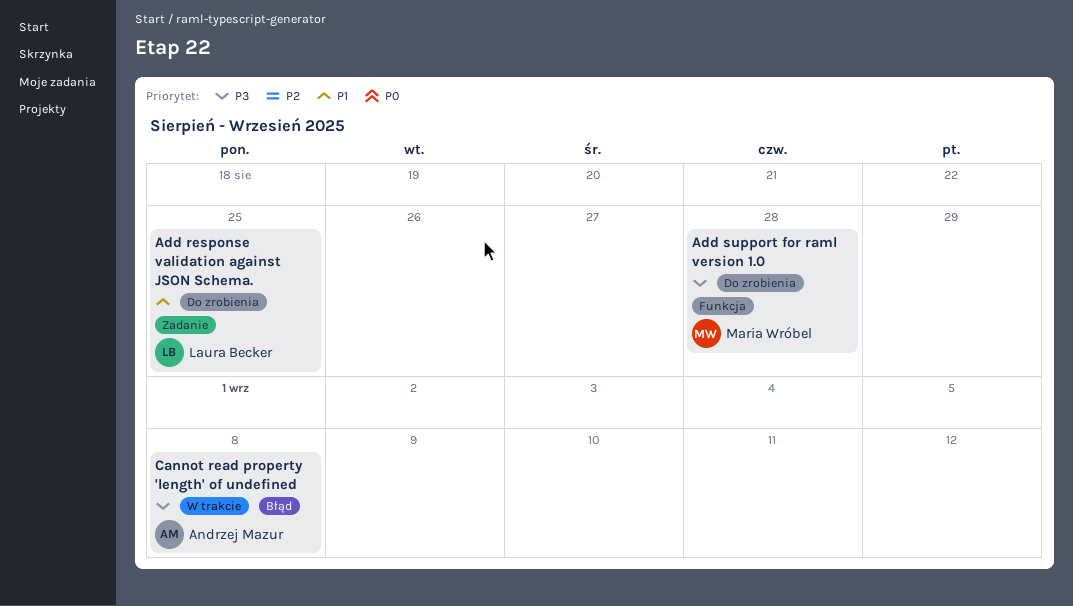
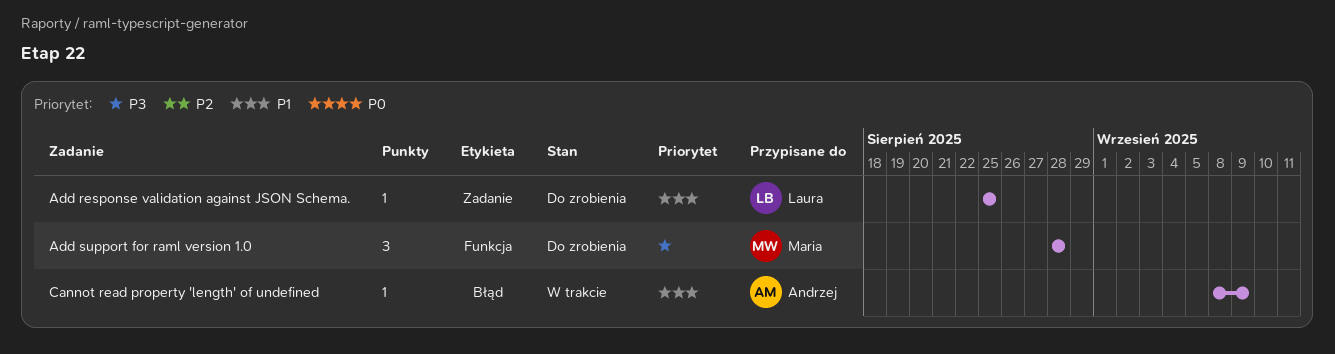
Cannot read property 'length' of undefined, priority: P3 -> P1
Cannot read property 'length' of undefined, due: Sep 8 -> Sep 9

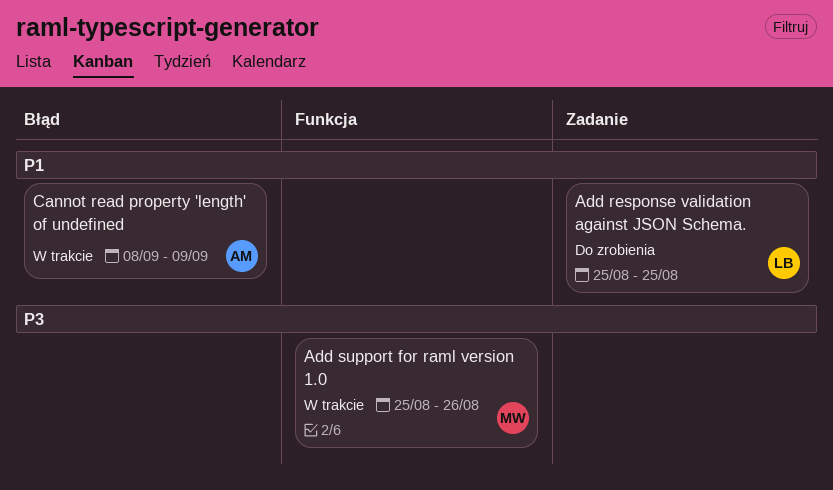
Add support for raml version 1.0, status: Do zrobienia -> W trakcie
Add support for raml version 1.0, start: Aug 28 -> Aug 25
Add support for raml version 1.0, due: Aug 28 -> Aug 26

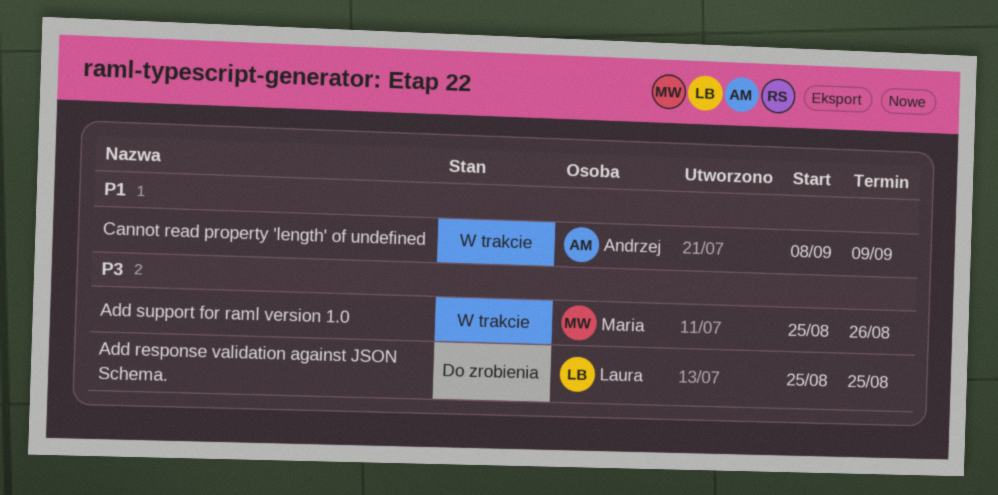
Add response validation against JSON Schema., priority: P1 -> P3

